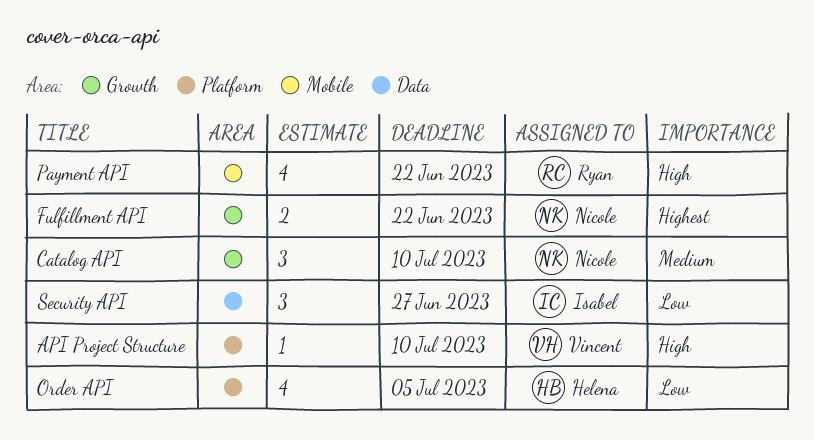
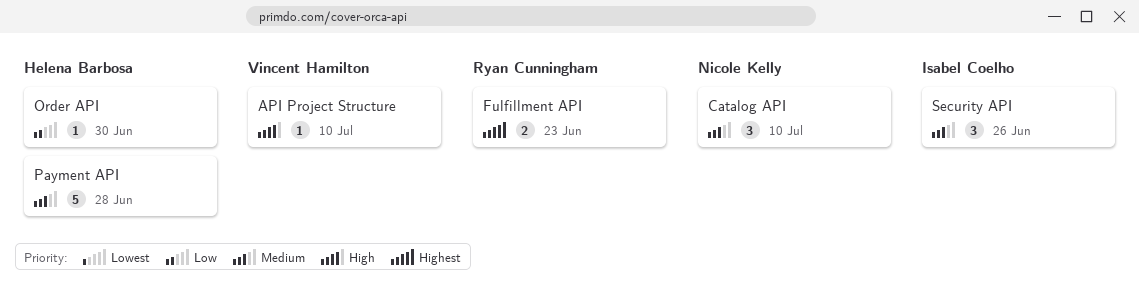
Fulfillment API, owner: Nicole Kelly -> Ryan Cunningham
Fulfillment API, due: Jun 22 -> Jun 23
Order API, estimate: 4 -> 1
Order API, due: Jul 5 -> Jun 30
Payment API, owner: Ryan Cunningham -> Helena Barbosa
Payment API, priority: High -> Medium
Payment API, estimate: 4 -> 5
Payment API, due: Jun 22 -> Jun 28
Security API, priority: Low -> Medium
Security API, due: Jun 27 -> Jun 26

